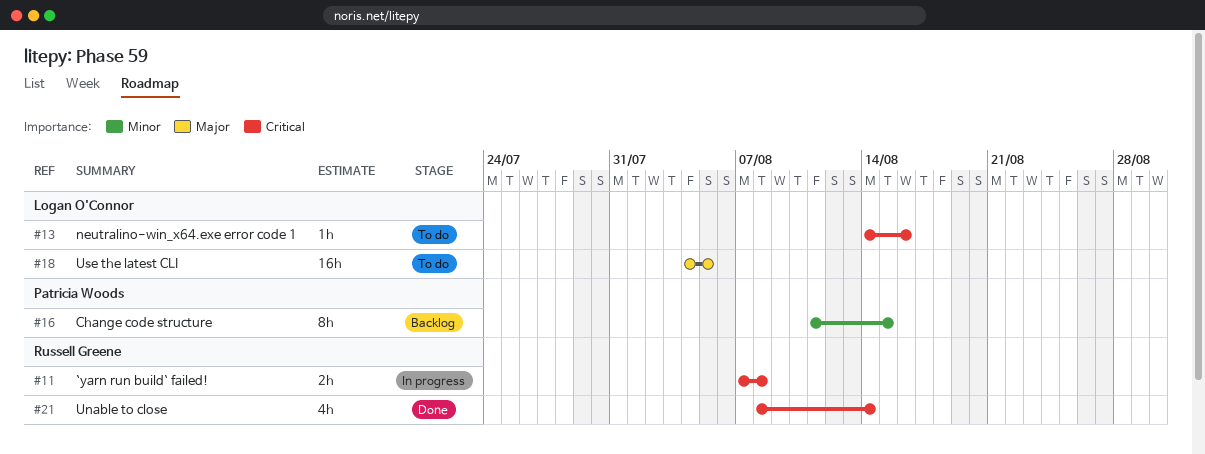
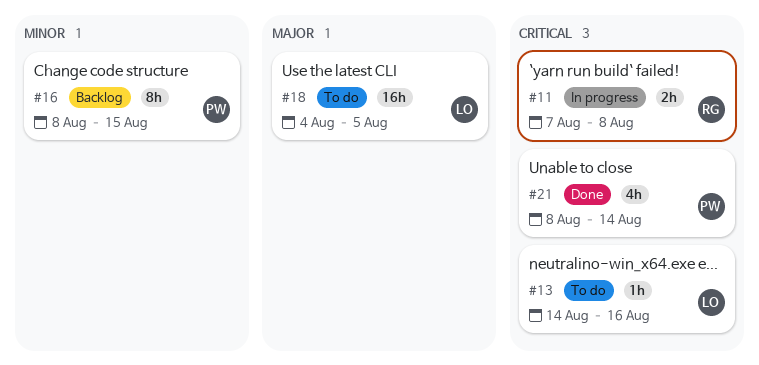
#16, start: Aug 11 -> Aug 8
#21, owner: Russell Greene -> Patricia Woods

